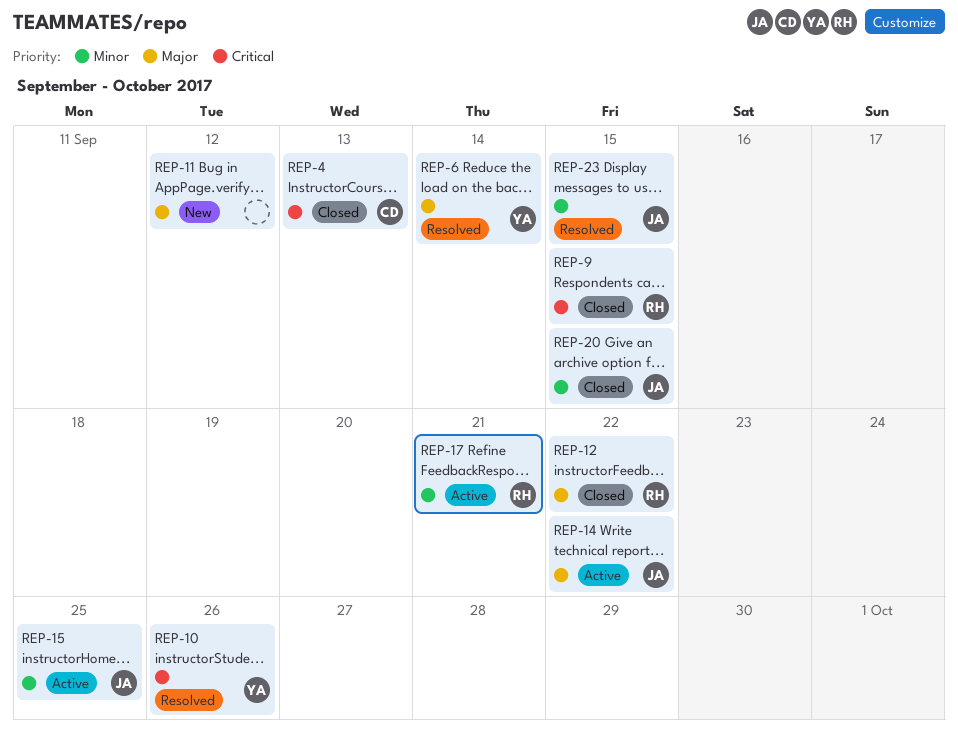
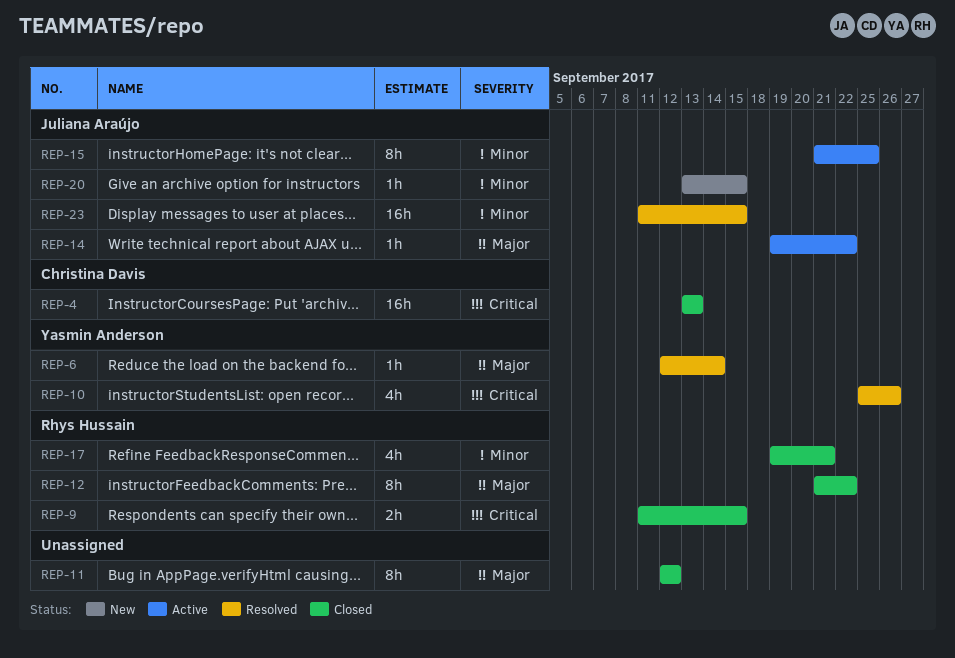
REP-11, status: New -> Closed
REP-17, status: Active -> Closed
REP-20, status: Closed -> New

